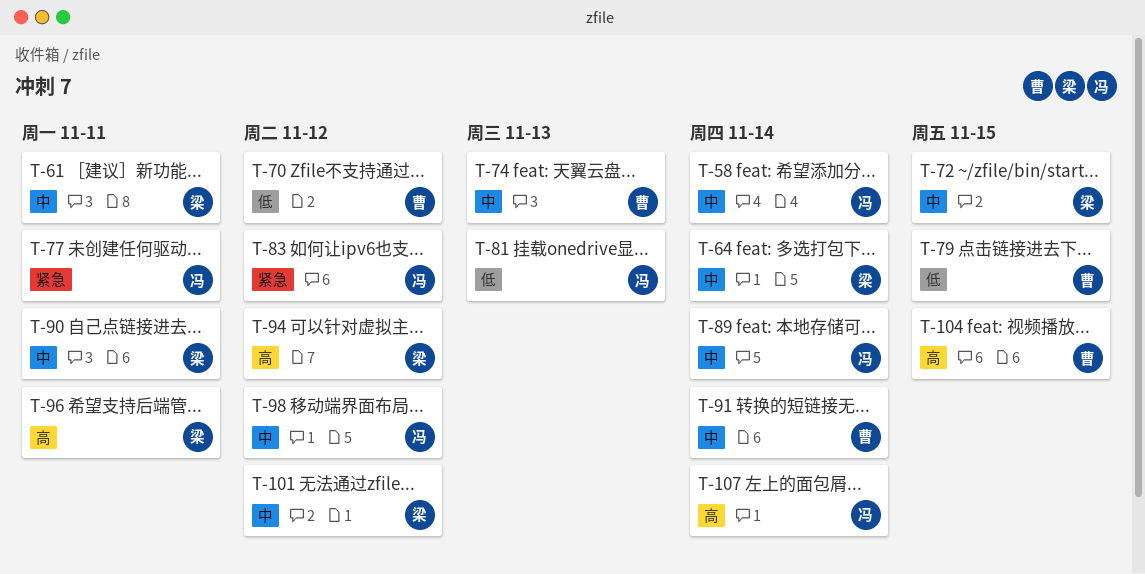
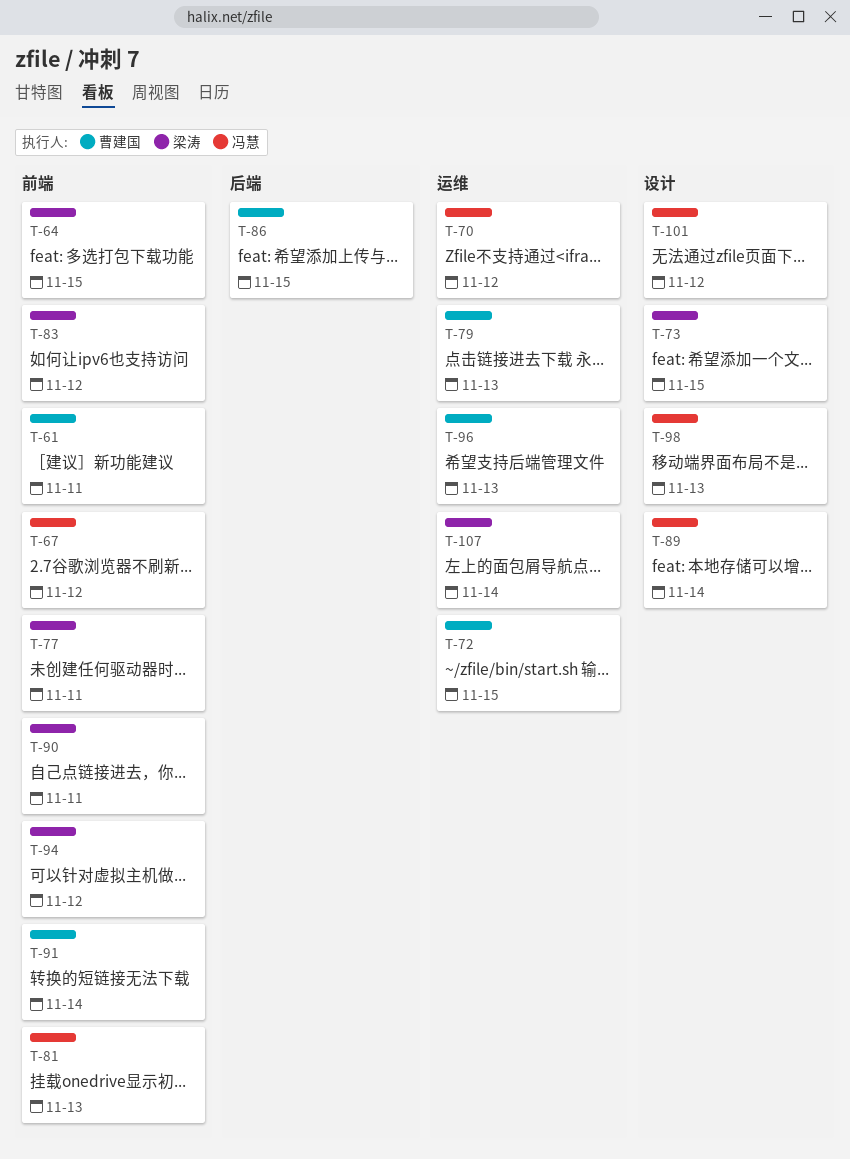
T-58: present -> none
T-61, owner: 梁涛 -> 曹建国
T-64, due: Nov 14 -> Nov 15
T-67: none -> present
T-70, owner: 曹建国 -> 冯慧
T-72, owner: 梁涛 -> 曹建国
T-73: none -> present
T-74: present -> none
T-77, owner: 冯慧 -> 梁涛
T-79, due: Nov 15 -> Nov 13
T-83, owner: 冯慧 -> 梁涛
T-86: none -> present
T-96, owner: 梁涛 -> 曹建国
T-96, due: Nov 11 -> Nov 13
T-98, due: Nov 12 -> Nov 13
T-101, owner: 梁涛 -> 冯慧
T-104: present -> none
T-107, owner: 冯慧 -> 梁涛

